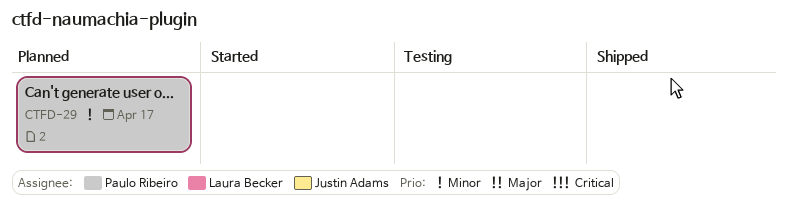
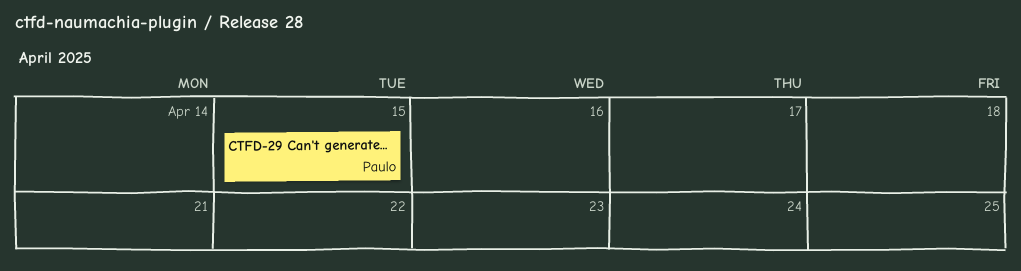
CTFD-29, due: Apr 17 -> Apr 15

